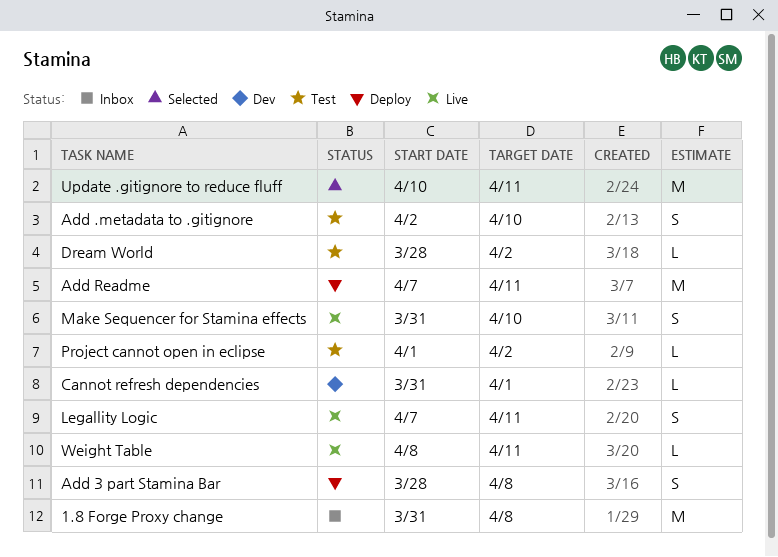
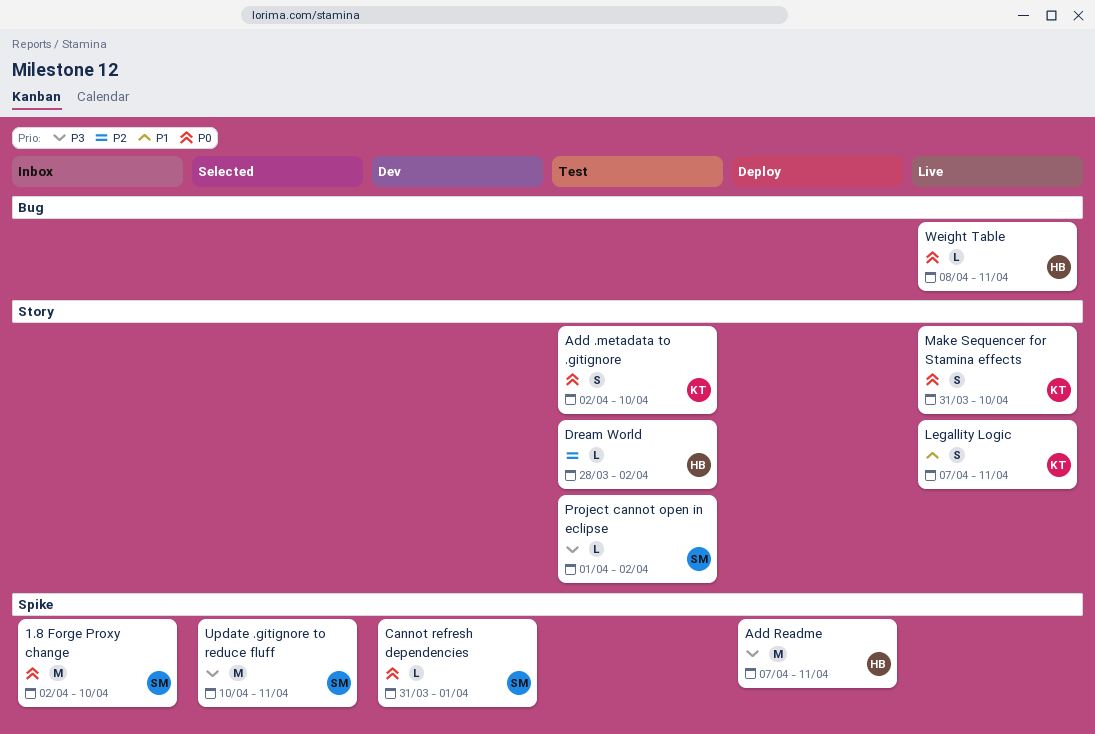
1.8 Forge Proxy change, start: Mar 31 -> Apr 2
1.8 Forge Proxy change, due: Apr 8 -> Apr 10
Add 3 part Stamina Bar: present -> none

